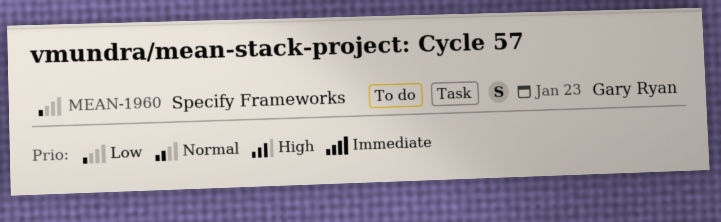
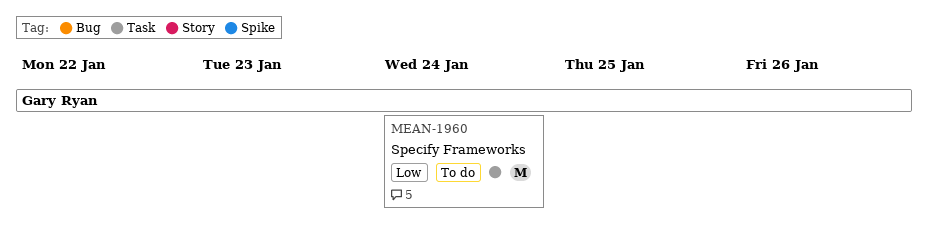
MEAN-1960, estimate: S -> M
MEAN-1960, due: Jan 23 -> Jan 24

